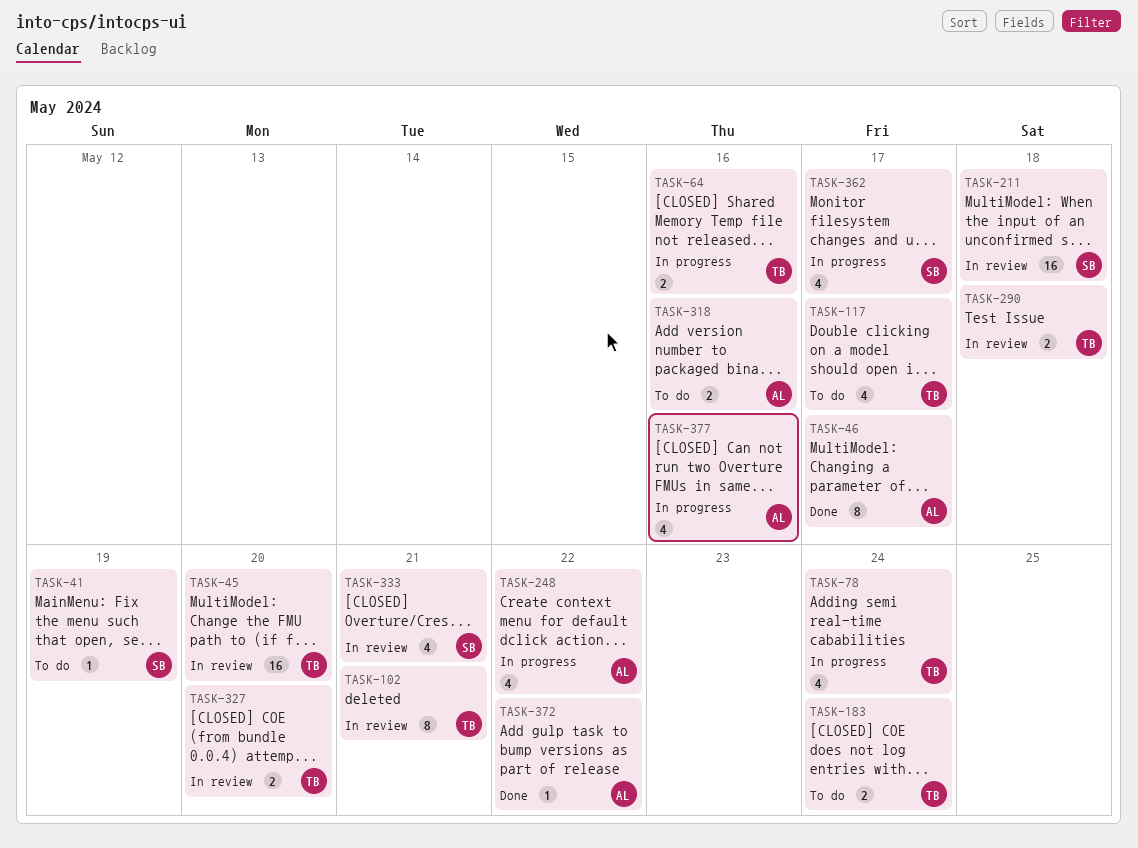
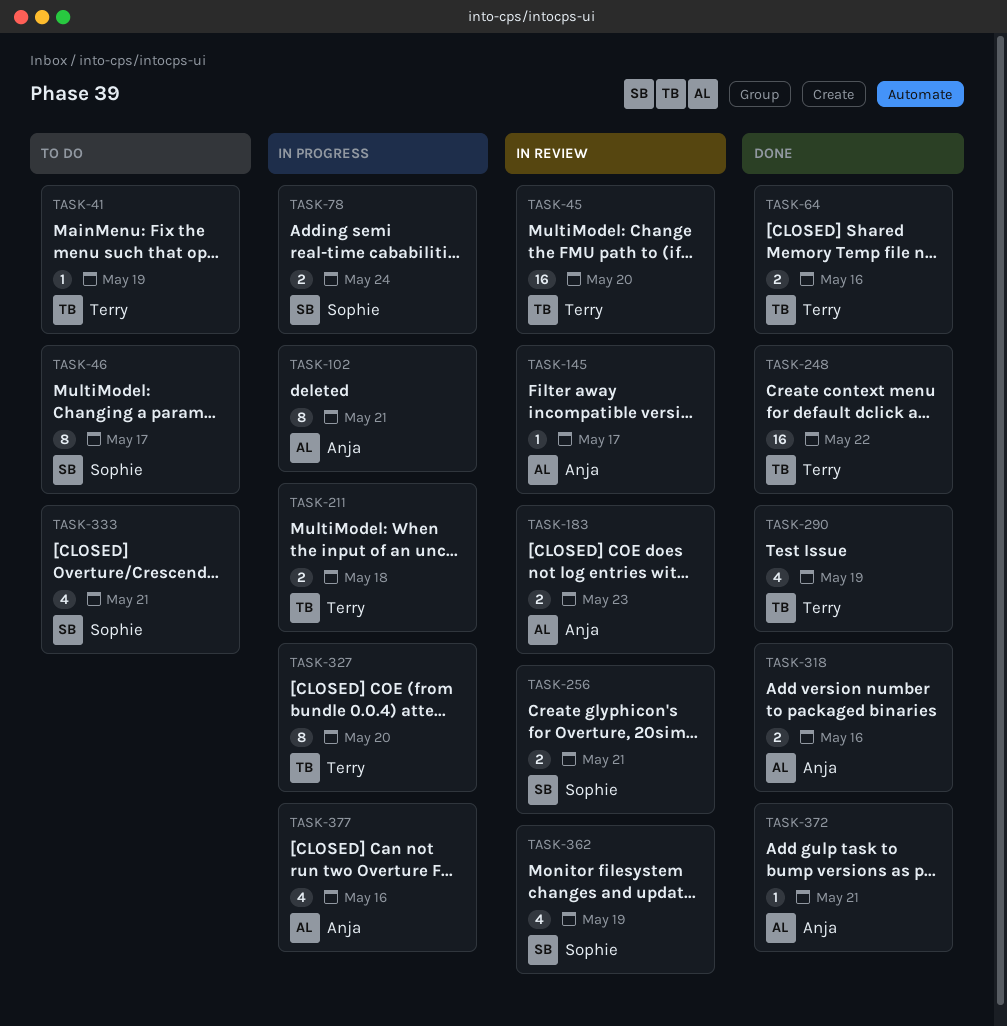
TASK-41, owner: Sophie -> Terry
TASK-46, status: Done -> To do
TASK-46, owner: Anja -> Sophie
TASK-64, status: In progress -> Done
TASK-78, owner: Terry -> Sophie
TASK-78, estimate: 4 -> 2
TASK-102, status: In review -> In progress
TASK-102, owner: Terry -> Anja
TASK-117: present -> none
TASK-145: none -> present
TASK-183, status: To do -> In review
TASK-183, owner: Terry -> Anja
TASK-183, due: May 24 -> May 23
TASK-211, status: In review -> In progress
TASK-211, owner: Sophie -> Terry
TASK-211, estimate: 16 -> 2
TASK-248, status: In progress -> Done
TASK-248, owner: Anja -> Terry
TASK-248, estimate: 4 -> 16
TASK-256: none -> present
TASK-290, status: In review -> Done
TASK-290, estimate: 2 -> 4
TASK-290, due: May 18 -> May 19
TASK-318, status: To do -> Done
TASK-327, status: In review -> In progress
TASK-327, estimate: 2 -> 8
TASK-333, status: In review -> To do
TASK-362, status: In progress -> In review
TASK-362, due: May 17 -> May 19
TASK-372, due: May 22 -> May 21

